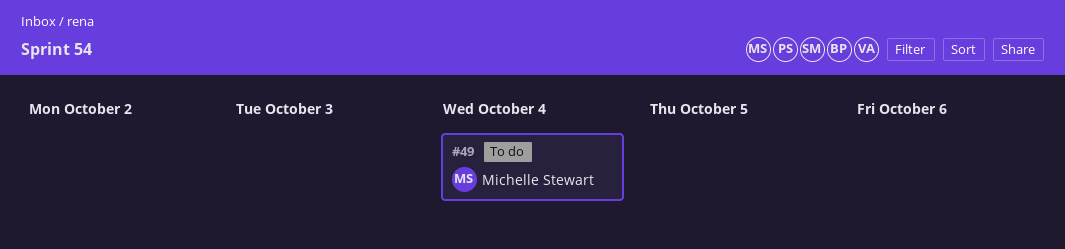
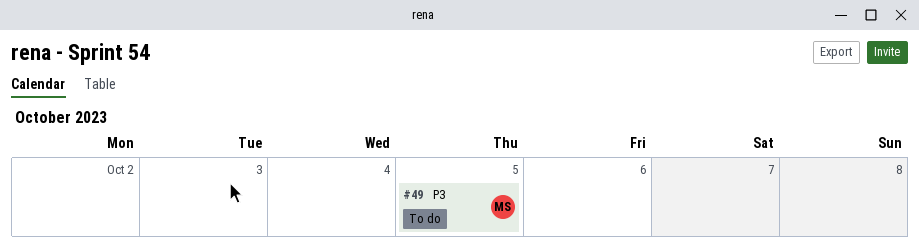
#49, due: Oct 4 -> Oct 5

